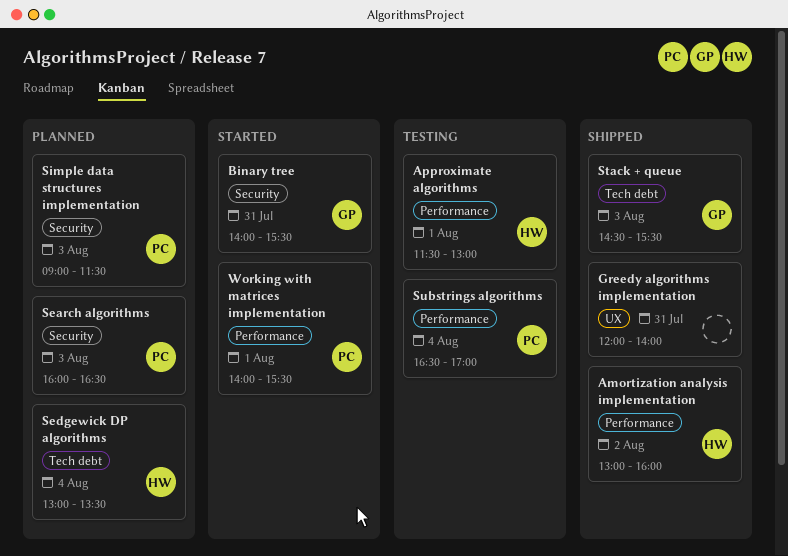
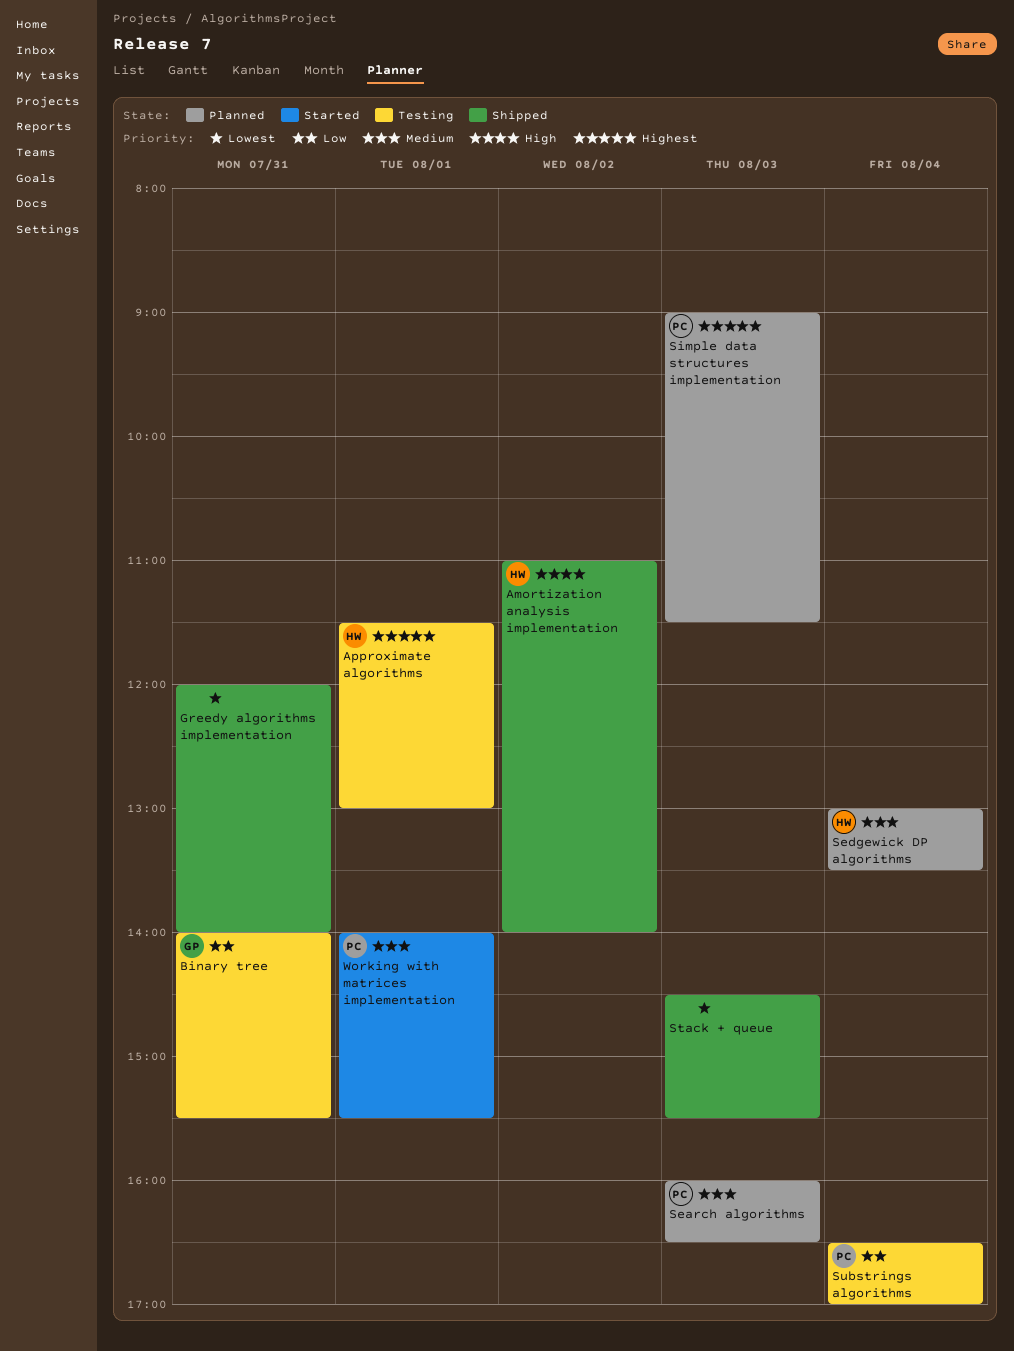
Amortization analysis implementation, begins: 13:00 -> 11:00
Amortization analysis implementation, ends: 16:00 -> 14:00
Binary tree, status: Started -> Testing
Stack + queue, owner: GP -> none

